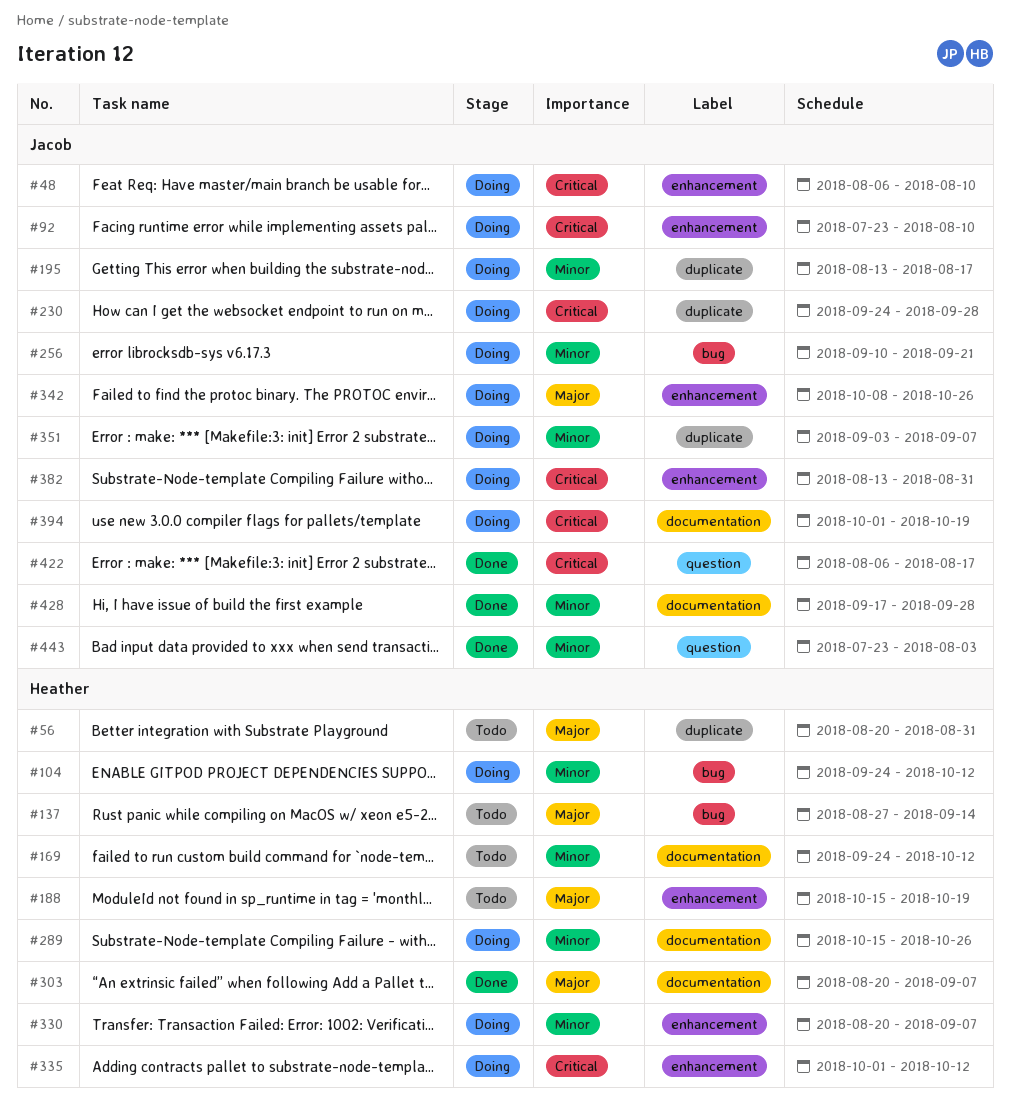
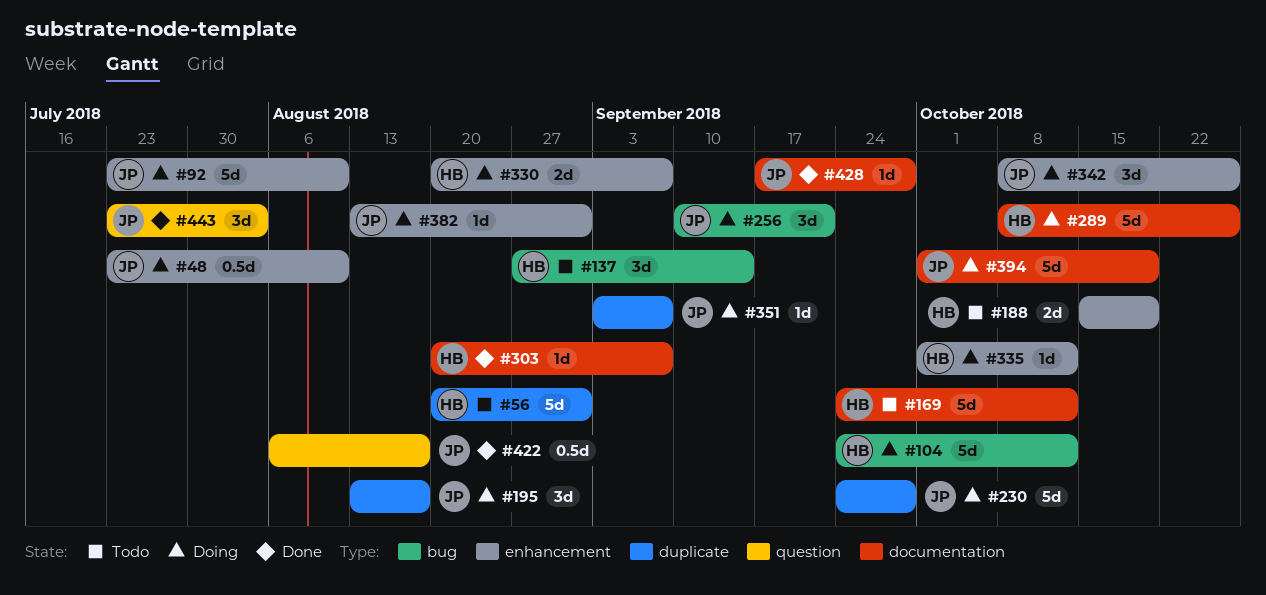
#48, start: Aug 6 -> Jul 23
#289, start: Oct 15 -> Oct 8

